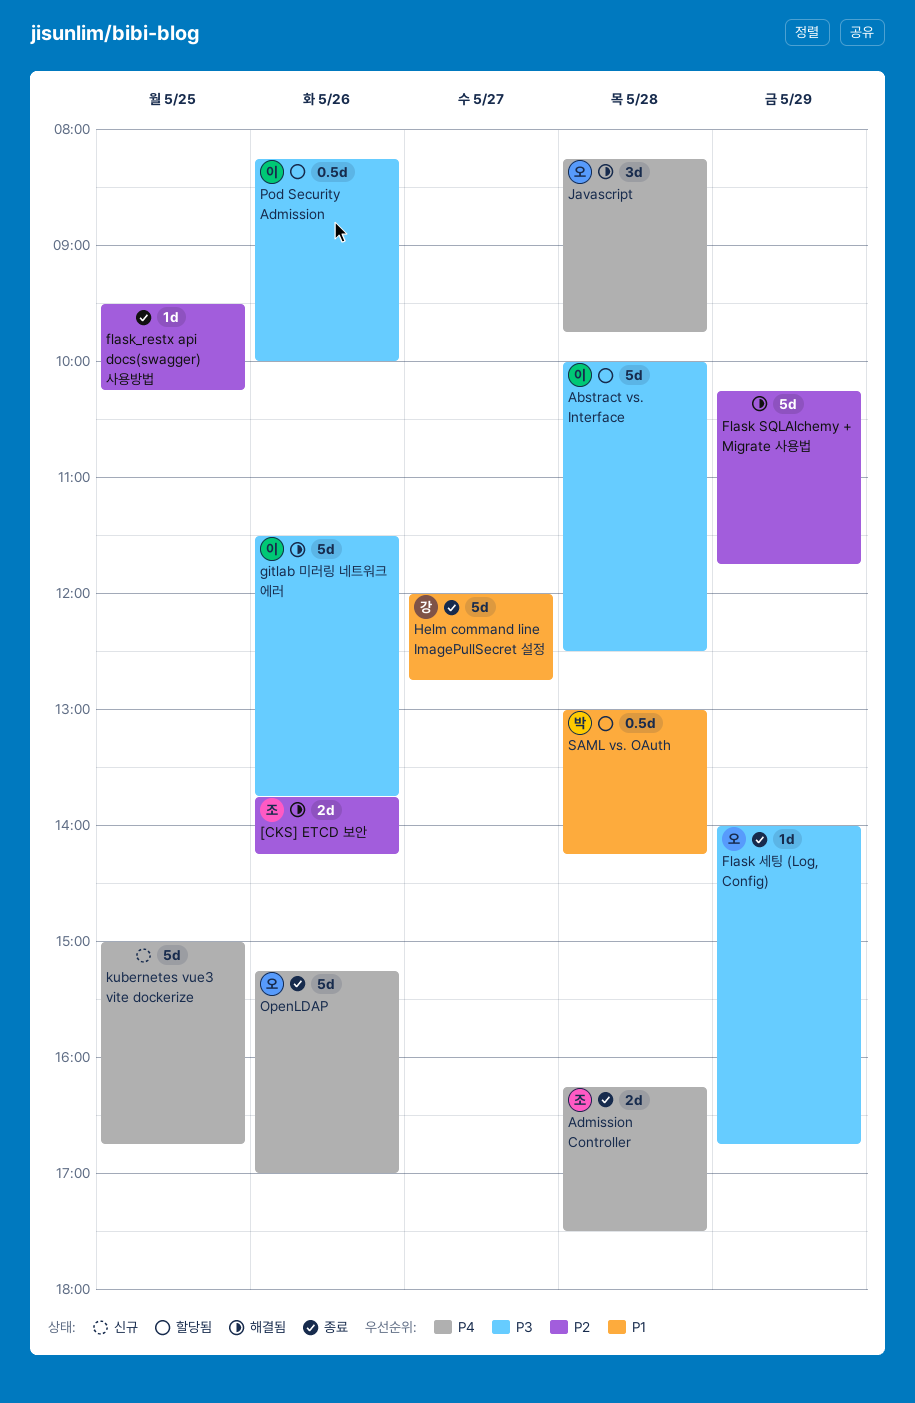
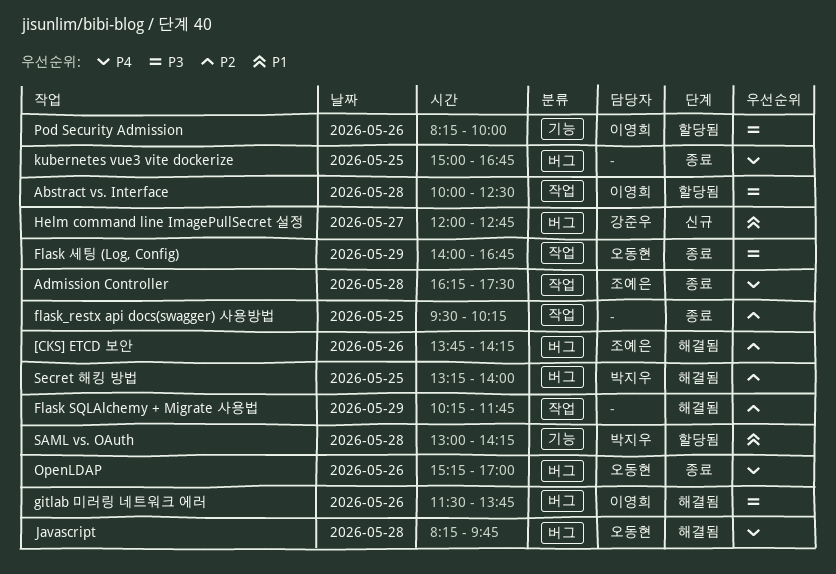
Helm command line ImagePullSecret 설정, status: 종료 -> 신규
kubernetes vue3 vite dockerize, status: 신규 -> 종료
Secret 해킹 방법: none -> present

